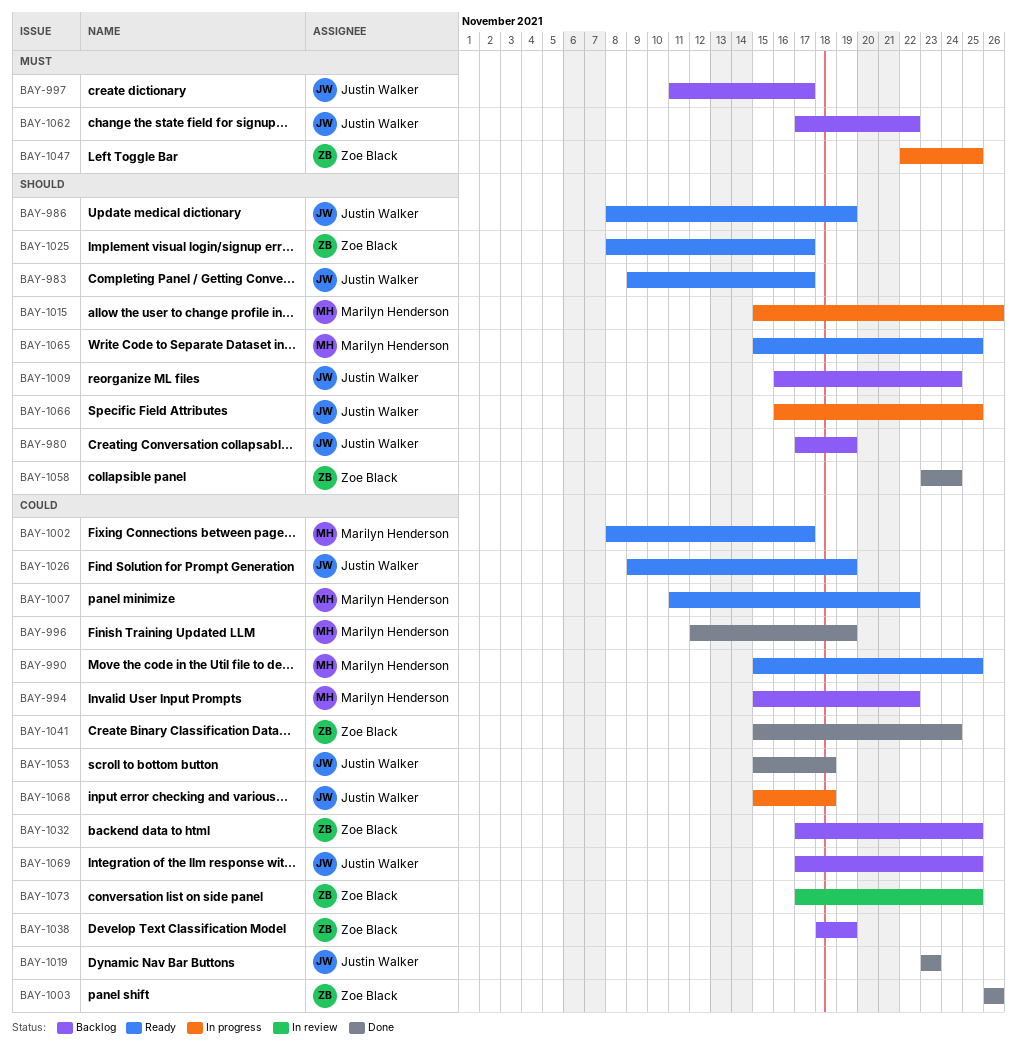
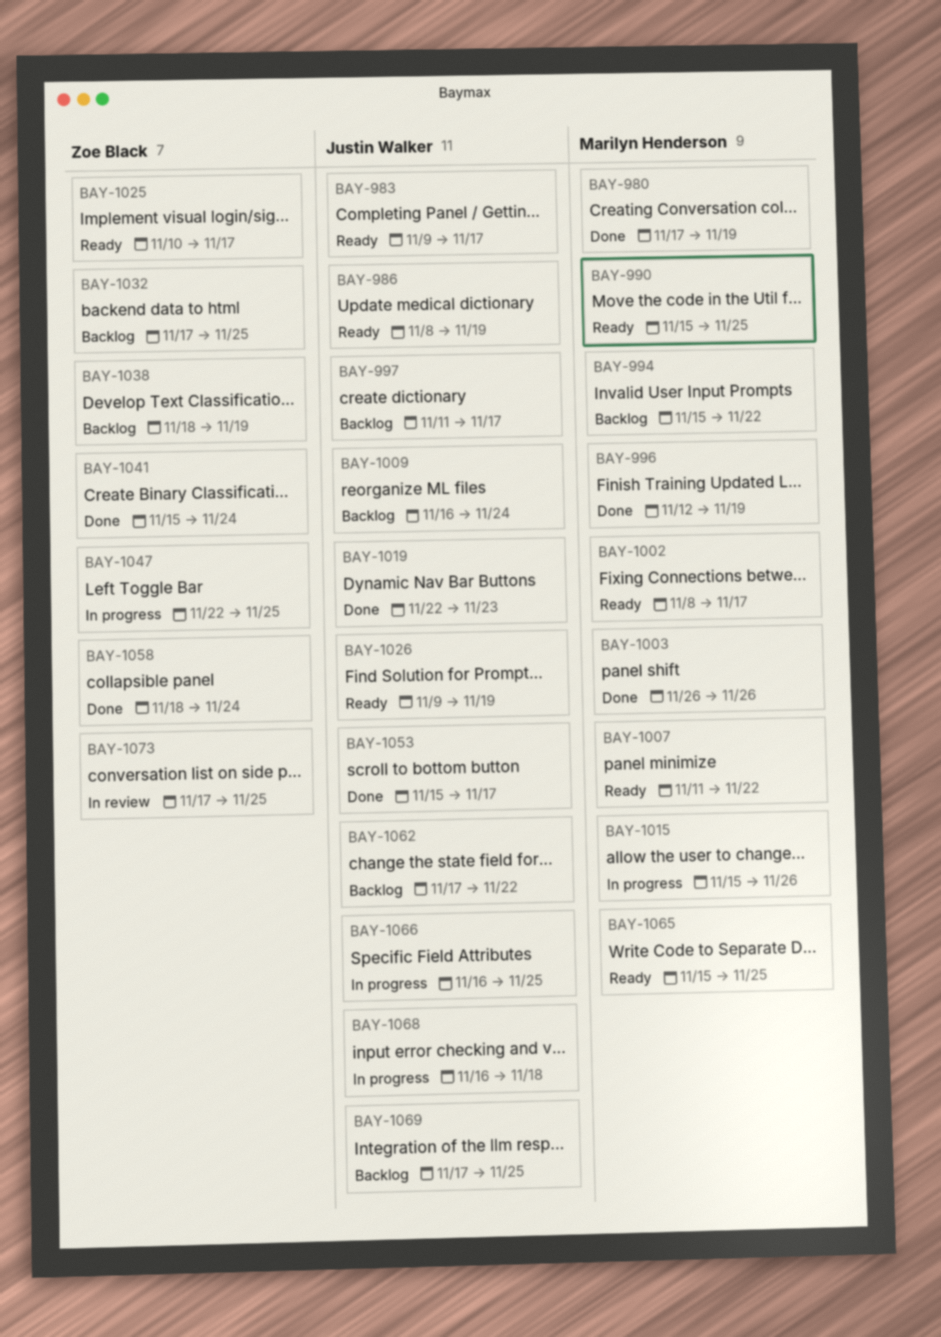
BAY-980, status: Backlog -> Done
BAY-980, owner: Justin Walker -> Marilyn Henderson
BAY-1003, owner: Zoe Black -> Marilyn Henderson
BAY-1019, start: Nov 23 -> Nov 22
BAY-1025, start: Nov 8 -> Nov 10
BAY-1053, due: Nov 18 -> Nov 17
BAY-1058, start: Nov 23 -> Nov 18
BAY-1068, start: Nov 15 -> Nov 16

